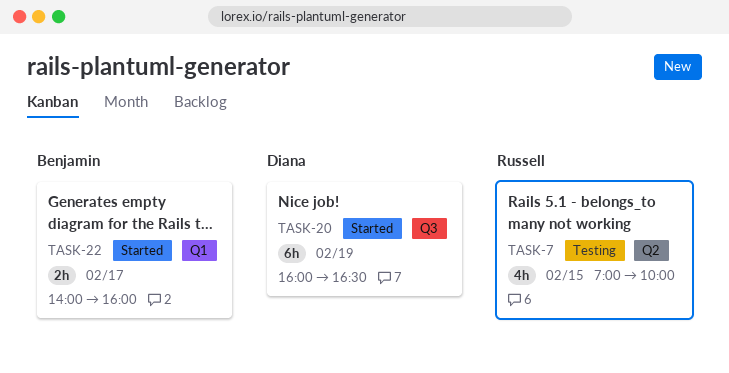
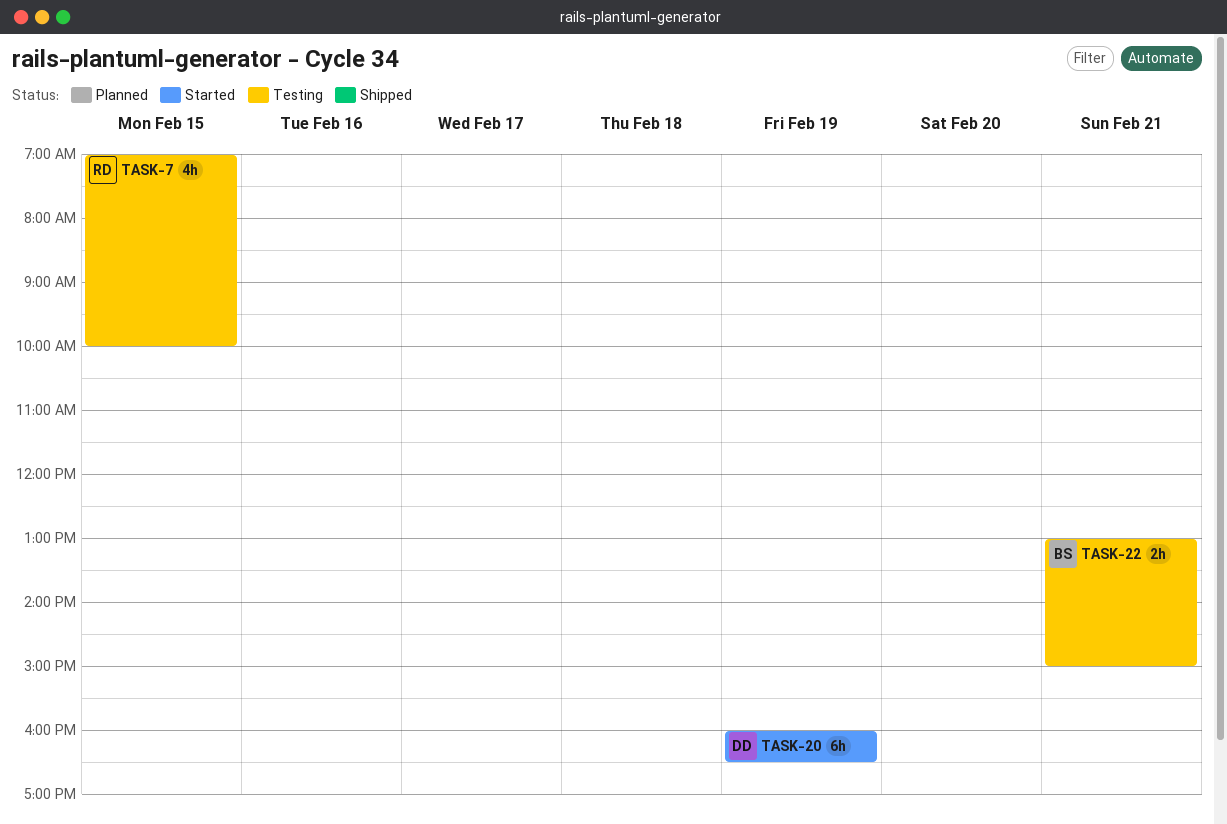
TASK-22, status: Started -> Testing
TASK-22, day: Feb 17 -> Feb 21
TASK-22, begins: 14:00 -> 13:00
TASK-22, ends: 16:00 -> 15:00

